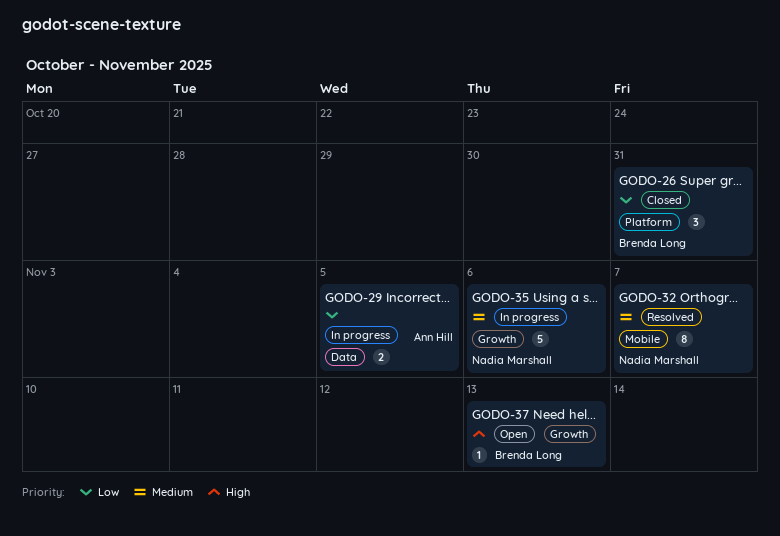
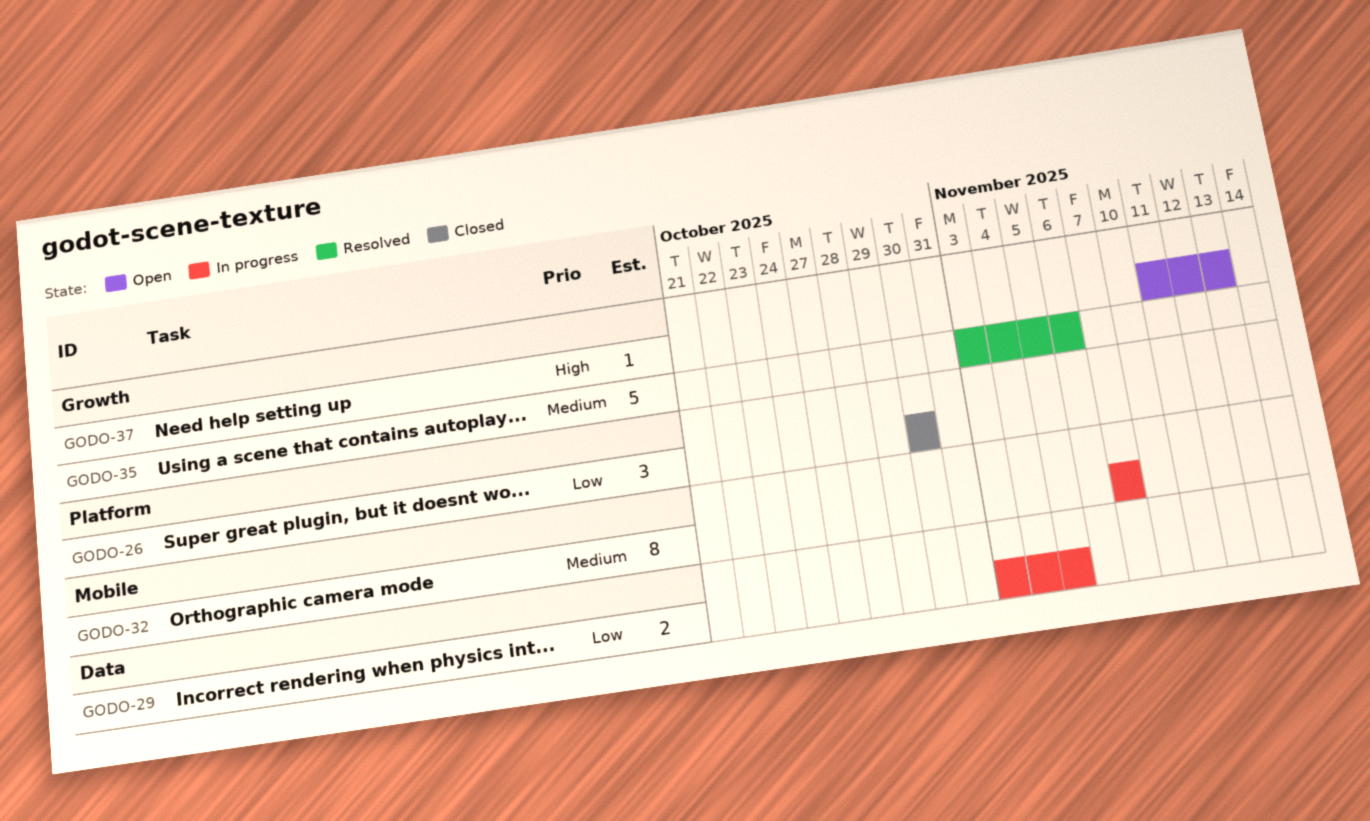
GODO-26, due: Oct 31 -> Oct 30
GODO-32, status: Resolved -> In progress
GODO-35, status: In progress -> Resolved

